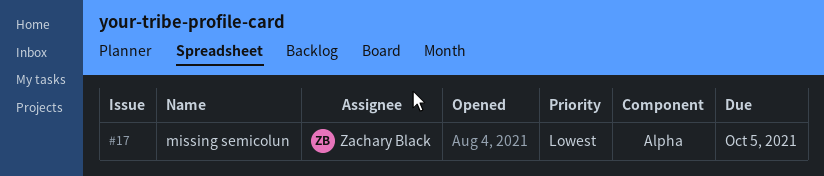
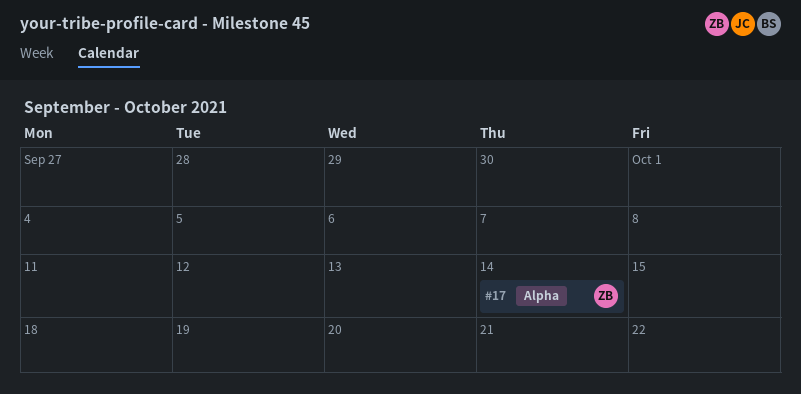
#17, due: Oct 5 -> Oct 14

